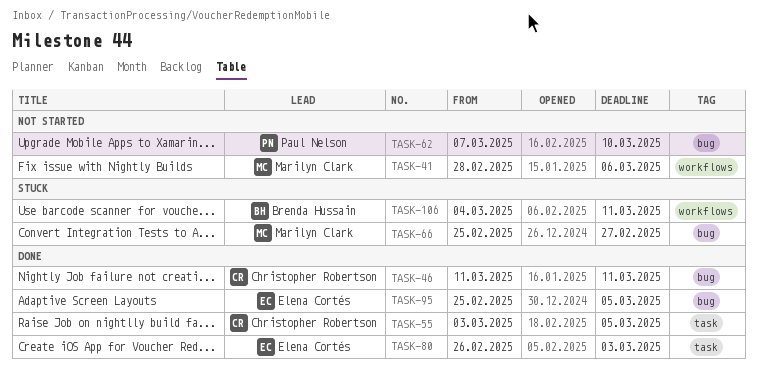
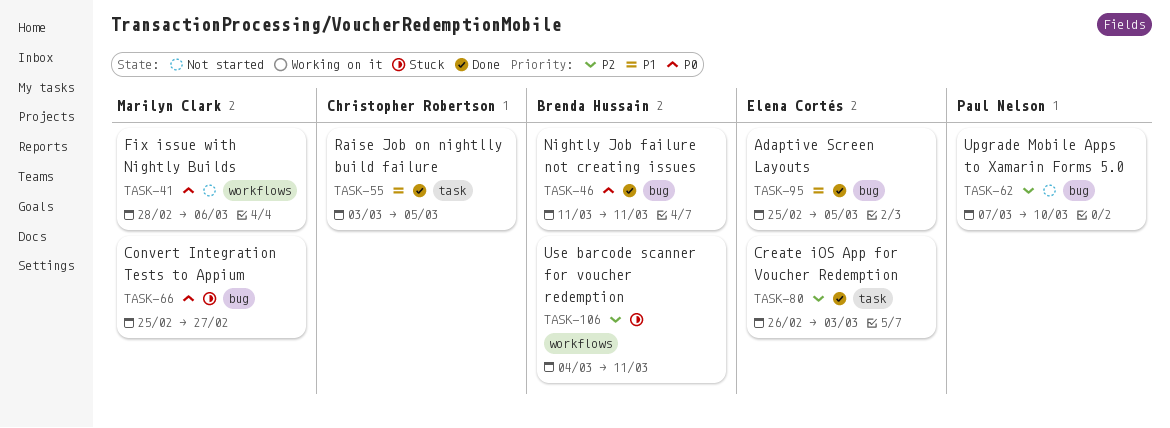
TASK-46, owner: Christopher Robertson -> Brenda Hussain

